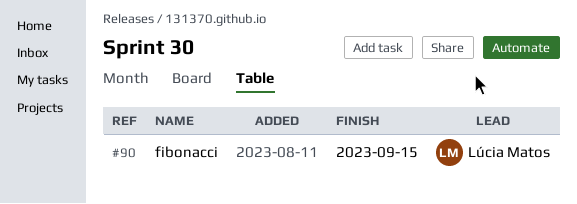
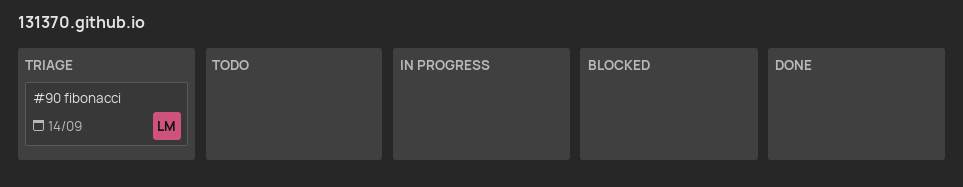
#90, due: Sep 15 -> Sep 14

